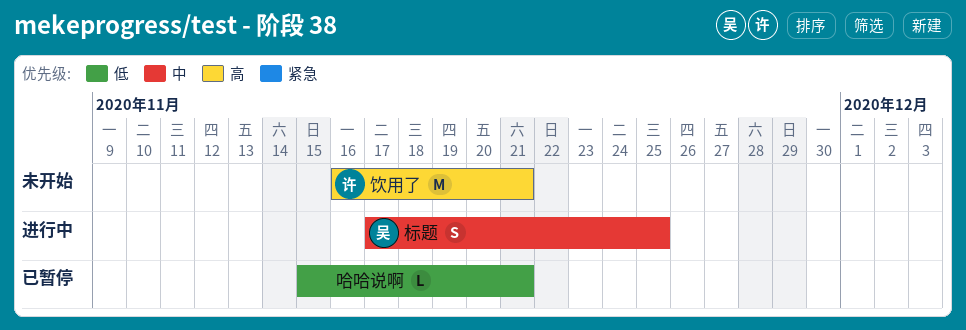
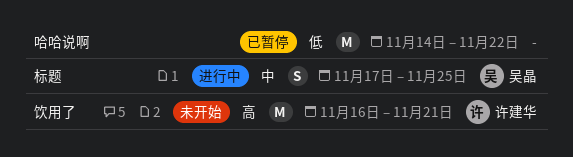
哈哈说啊, estimate: L -> M
哈哈说啊, start: Nov 15 -> Nov 14
哈哈说啊, due: Nov 21 -> Nov 22

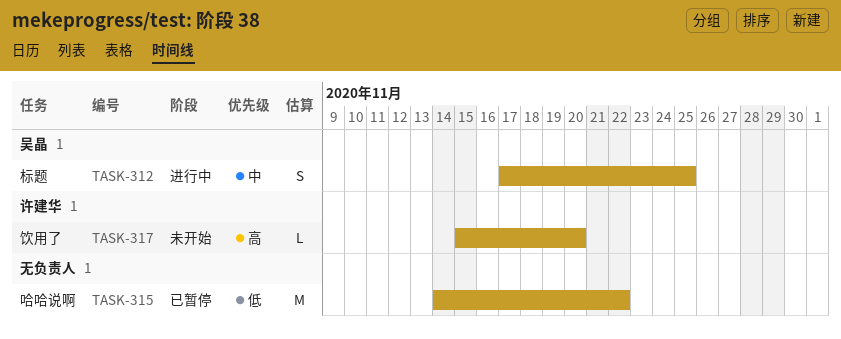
饮用了, estimate: M -> L
饮用了, start: Nov 16 -> Nov 15
饮用了, due: Nov 21 -> Nov 20

